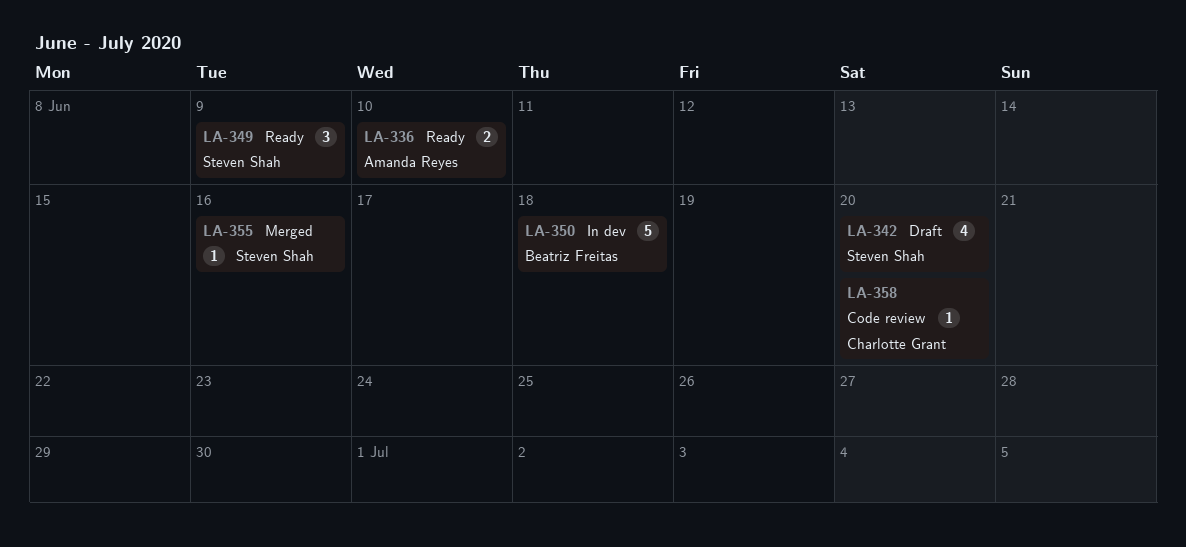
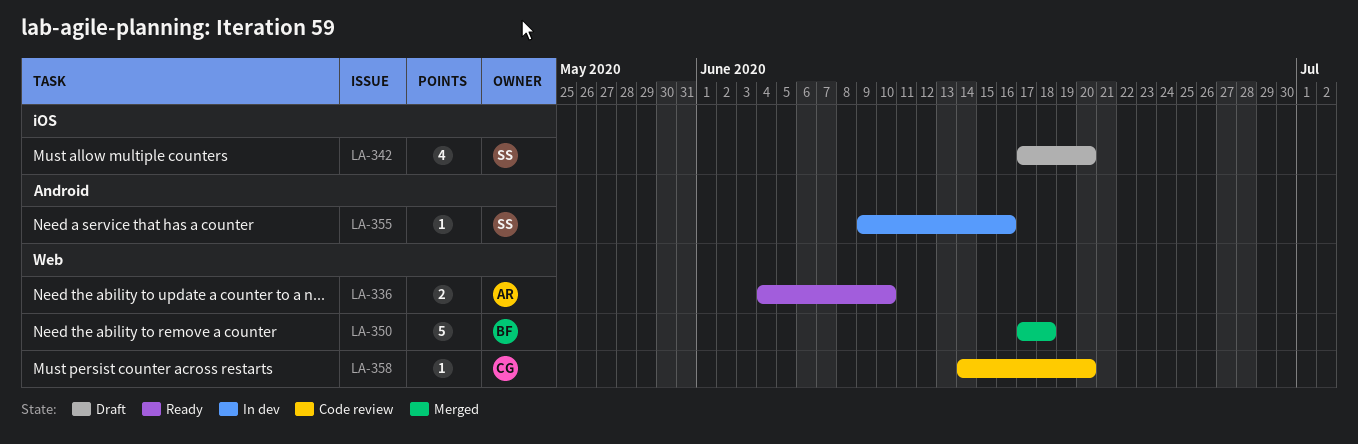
LA-349: present -> none
LA-350, status: In dev -> Merged
LA-355, status: Merged -> In dev

